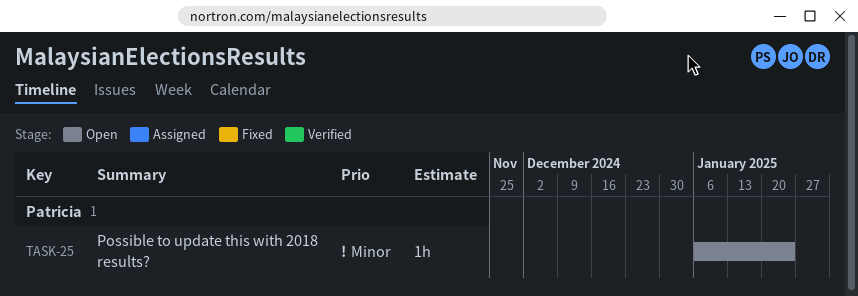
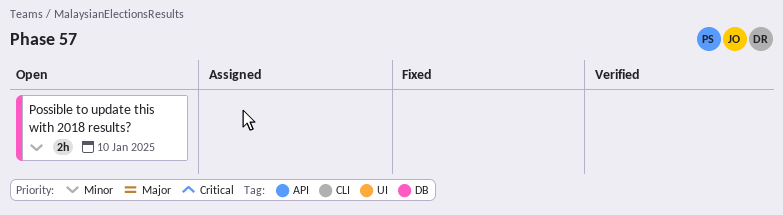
Possible to update this with 2018 results?, estimate: 1h -> 2h
Possible to update this with 2018 results?, due: Jan 24 -> Jan 10

